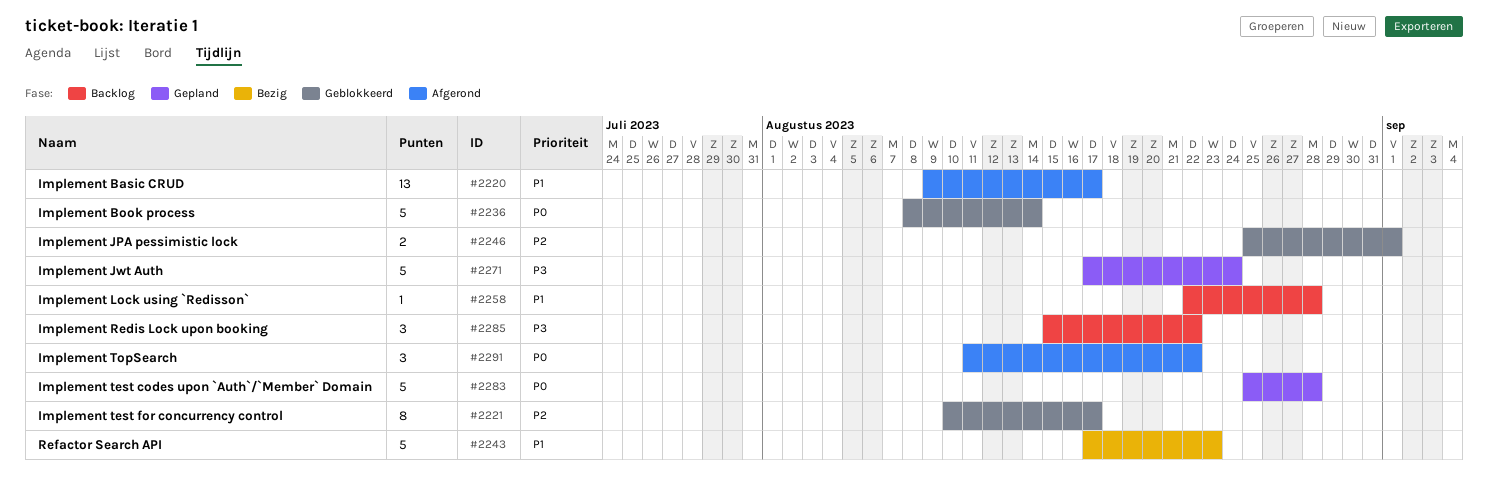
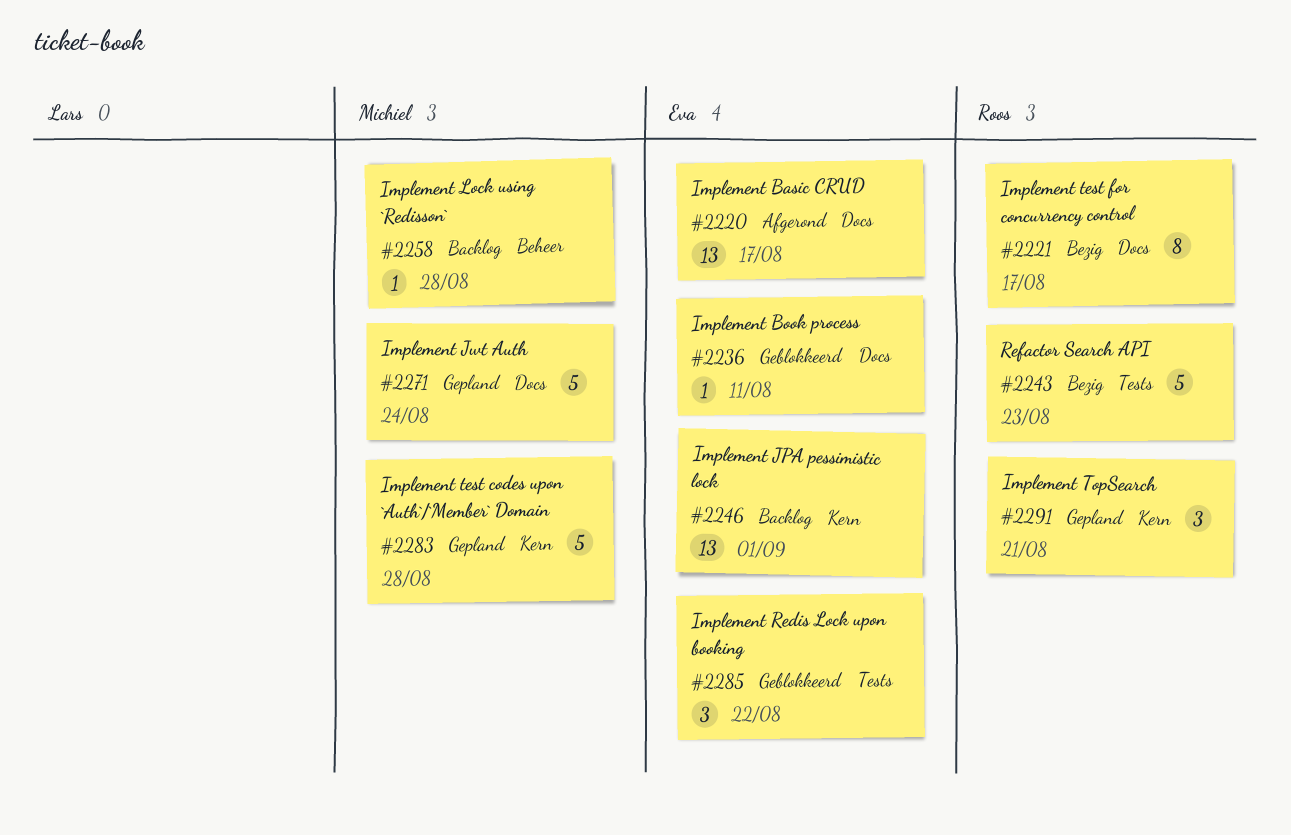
#2221, status: Geblokkeerd -> Bezig
#2236, estimate: 5 -> 1
#2236, due: Aug 14 -> Aug 11
#2246, status: Geblokkeerd -> Backlog
#2246, estimate: 2 -> 13
#2285, status: Backlog -> Geblokkeerd
#2291, status: Afgerond -> Gepland
#2291, due: Aug 22 -> Aug 21

